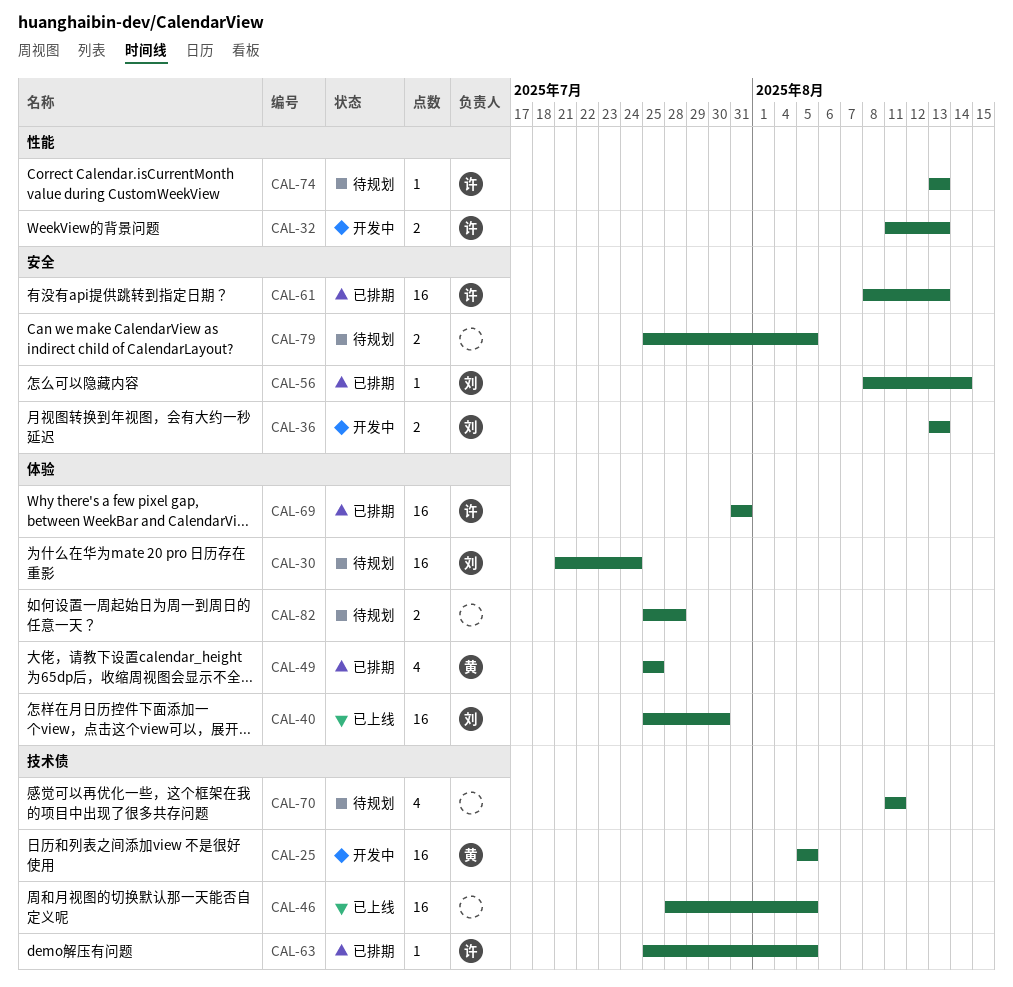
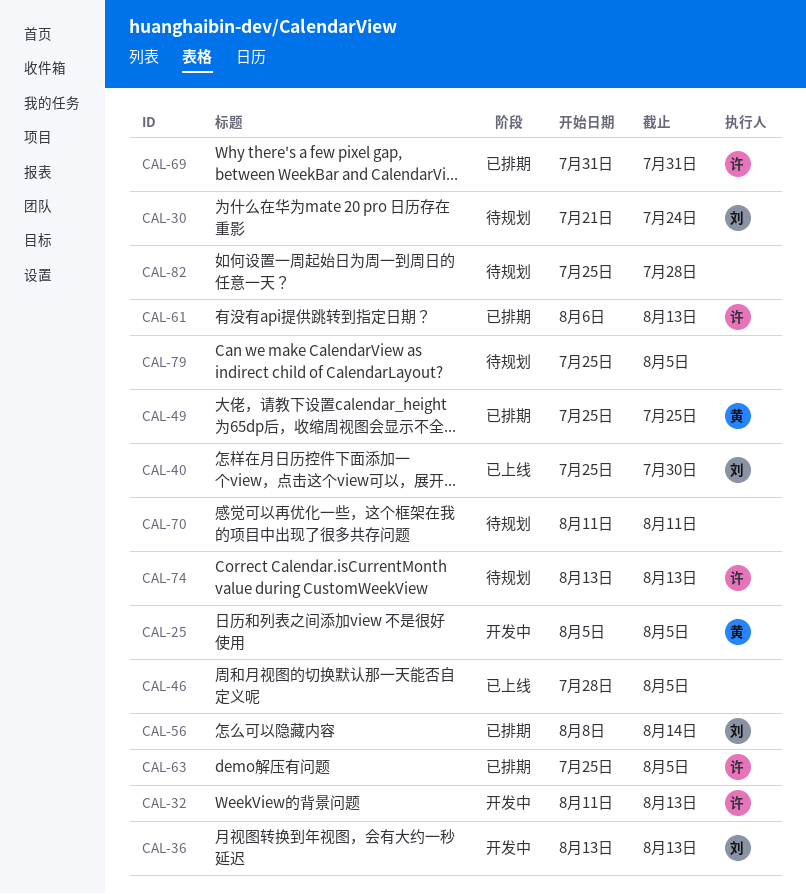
CAL-61, start: Aug 8 -> Aug 6

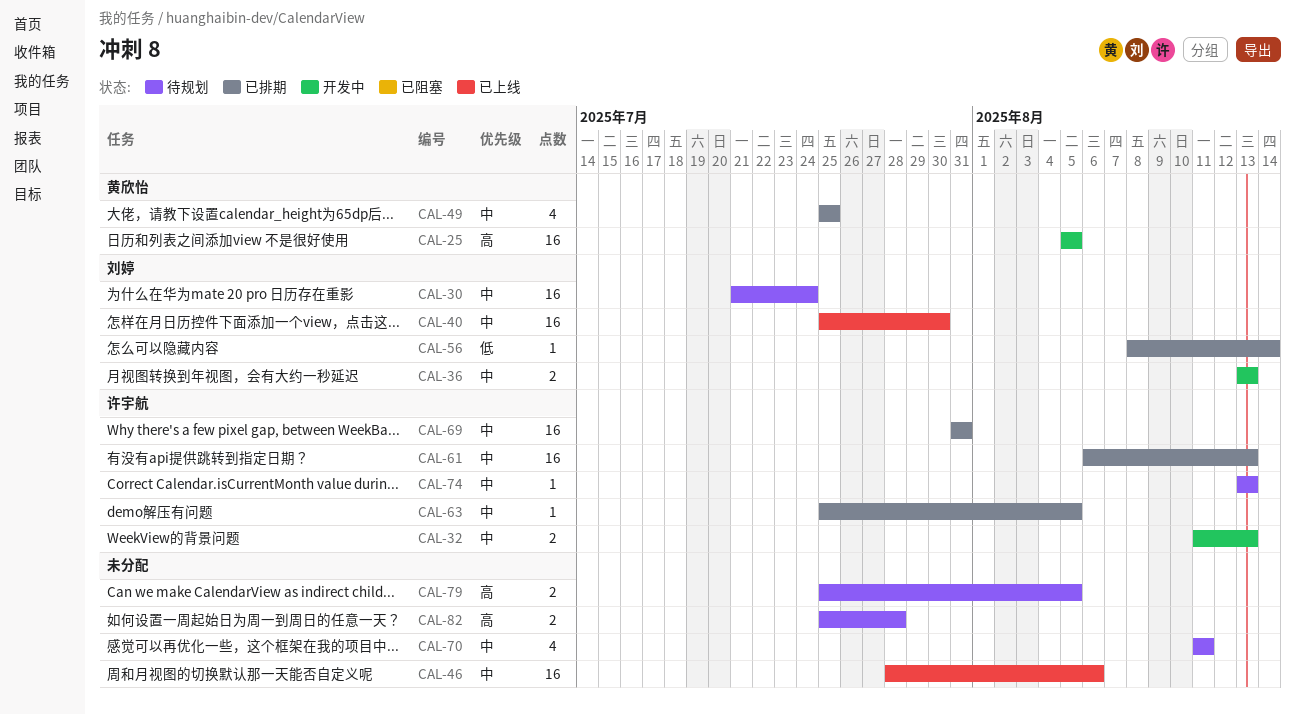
CAL-46, due: Aug 5 -> Aug 6

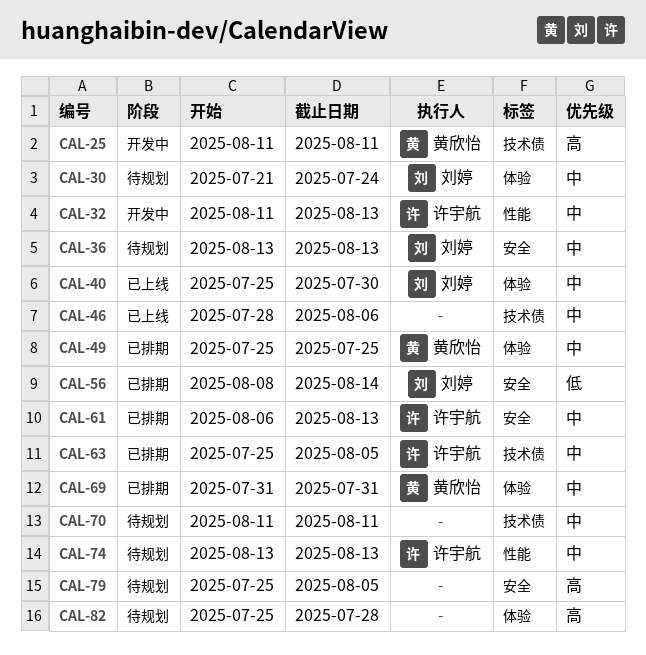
CAL-25, start: Aug 5 -> Aug 11
CAL-25, due: Aug 5 -> Aug 11
CAL-36, status: 开发中 -> 待规划
CAL-69, owner: 许宇航 -> 黄欣怡

